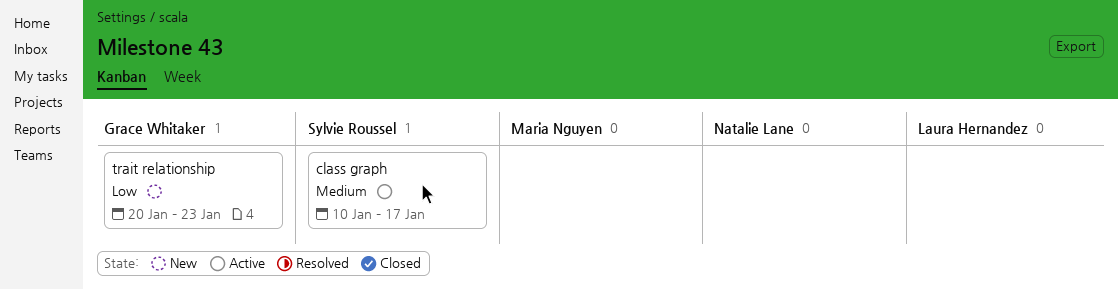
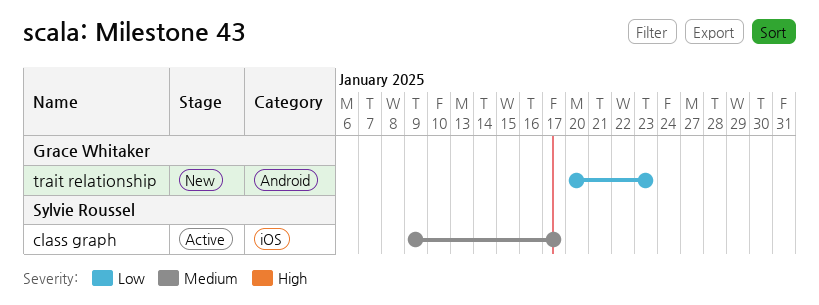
class graph, start: Jan 10 -> Jan 9

